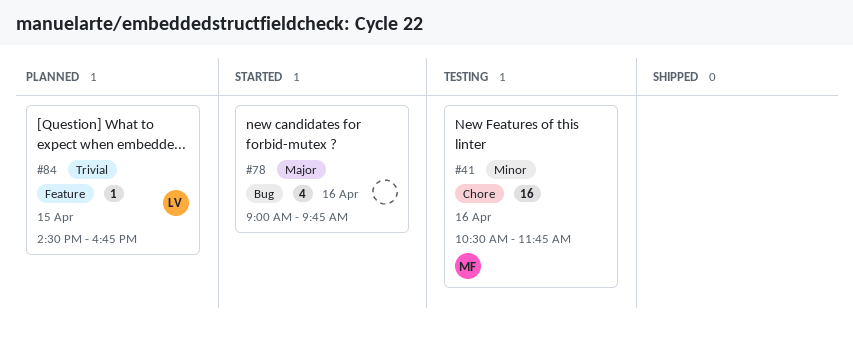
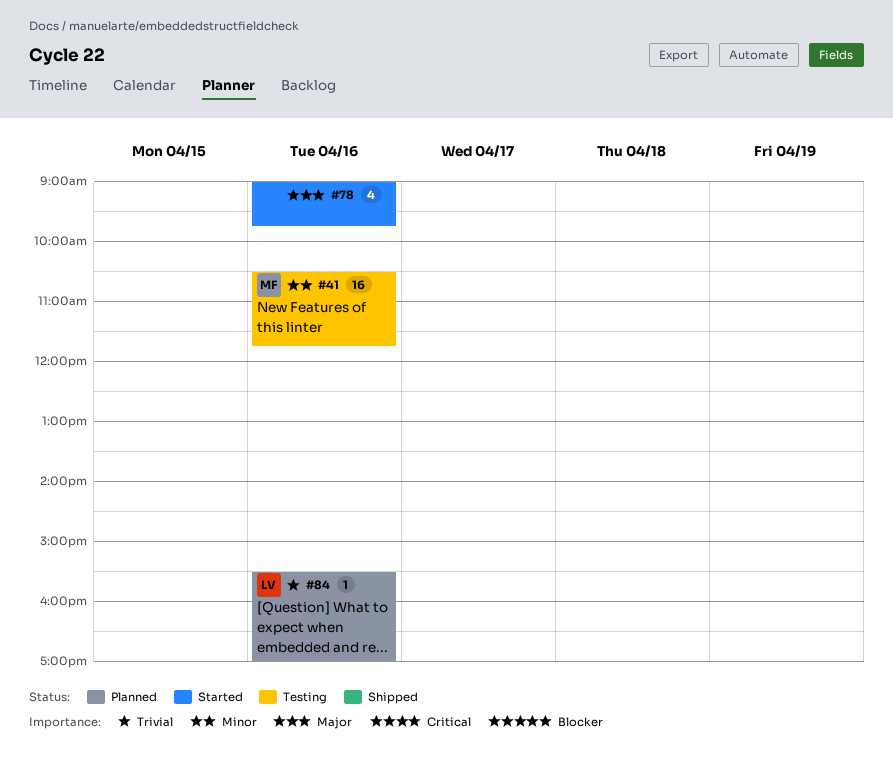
#84, day: Apr 15 -> Apr 16
#84, begins: 14:30 -> 15:30
#84, ends: 16:45 -> 17:00

